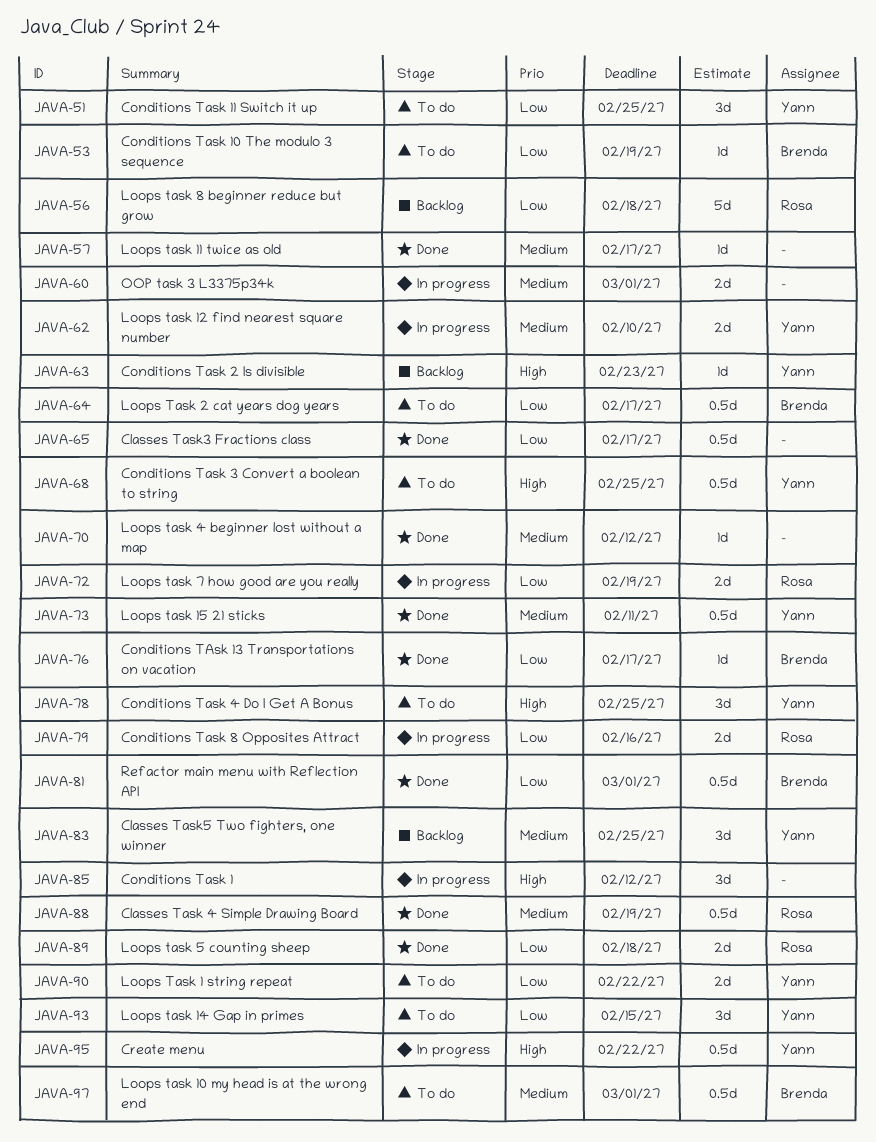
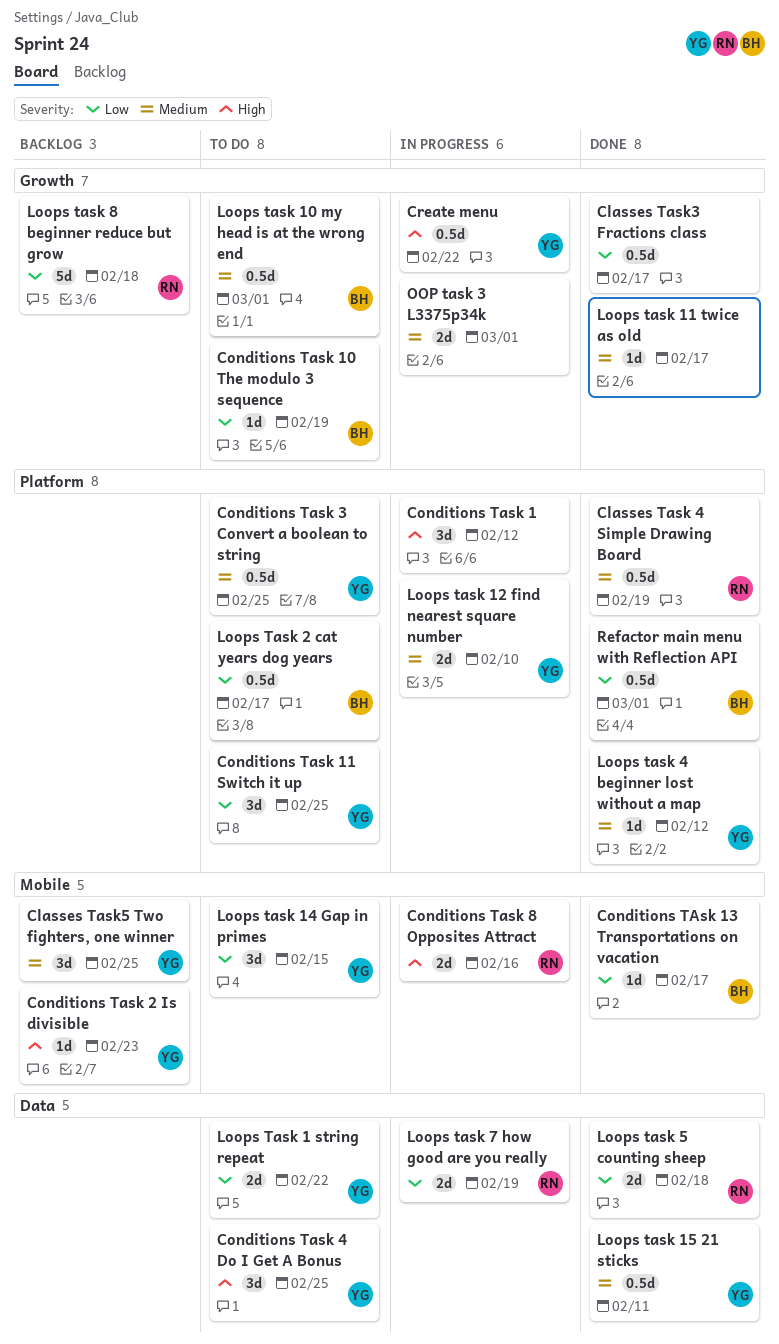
Conditions Task 3 Convert a boolean to string, priority: High -> Medium
Conditions Task 8 Opposites Attract, priority: Low -> High
Loops task 4 beginner lost without a map, owner: none -> Yann

